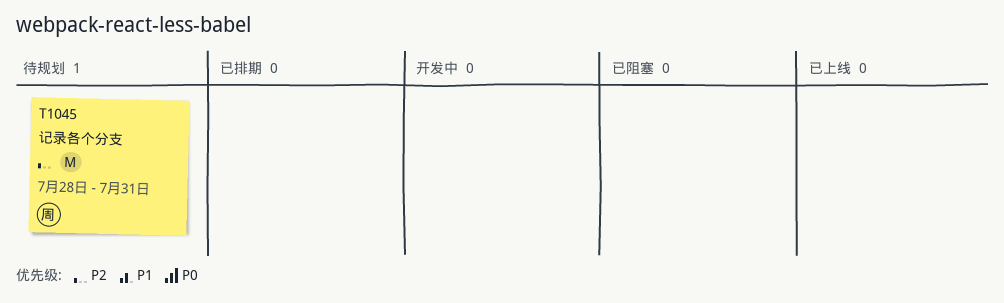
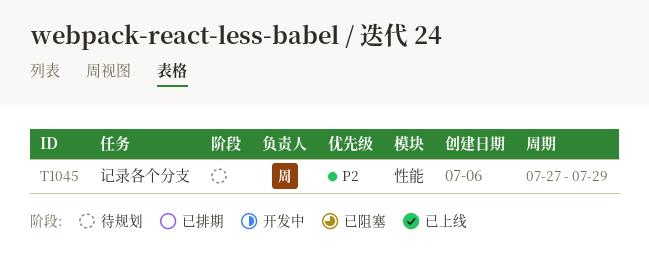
T1045, start: Jul 28 -> Jul 27
T1045, due: Jul 31 -> Jul 29

